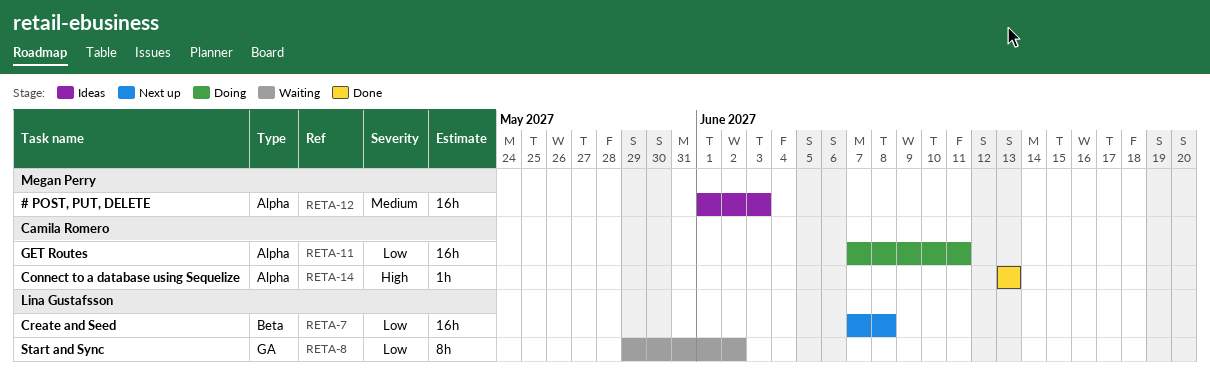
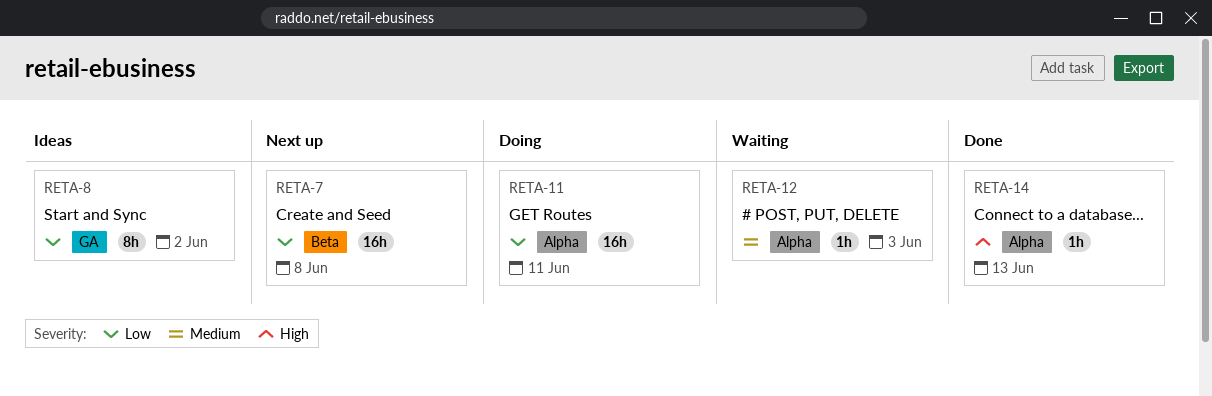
RETA-8, status: Waiting -> Ideas
RETA-12, status: Ideas -> Waiting
RETA-12, estimate: 16h -> 1h

